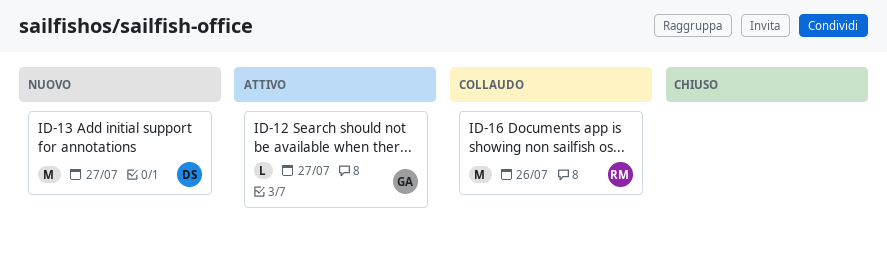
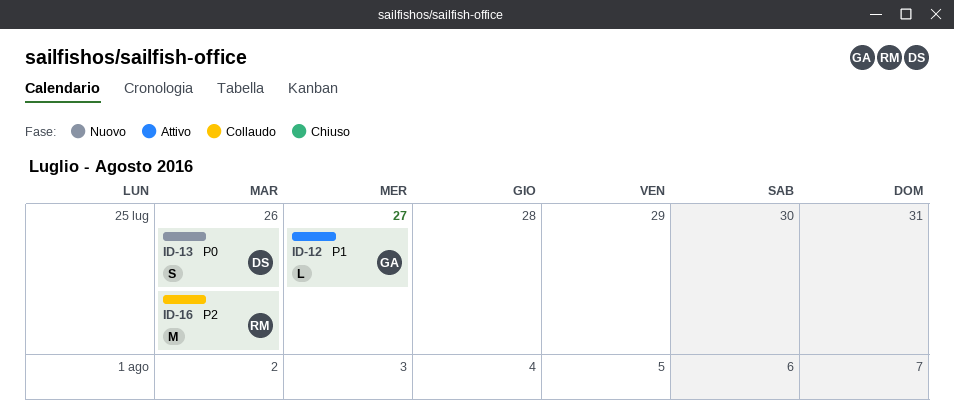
ID-13, estimate: M -> S
ID-13, due: Jul 27 -> Jul 26

